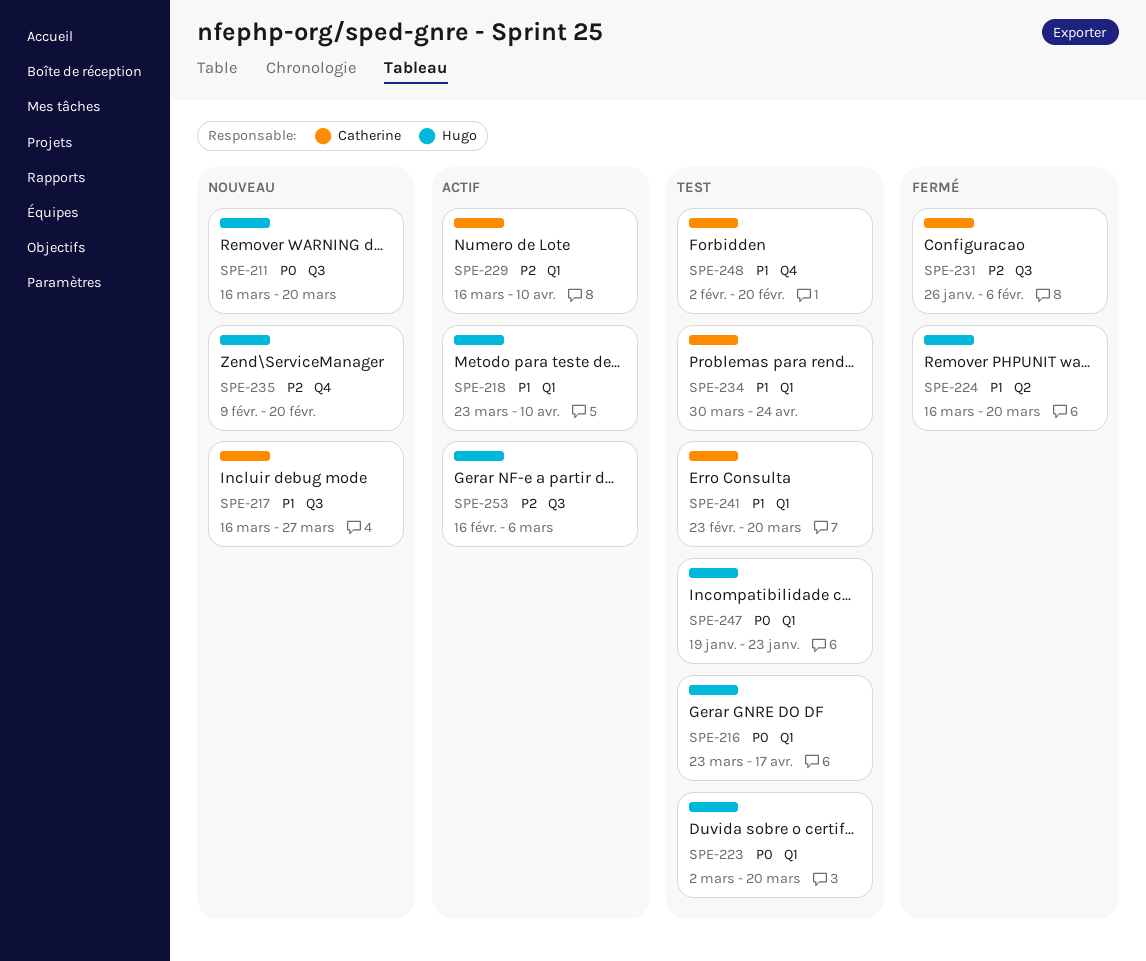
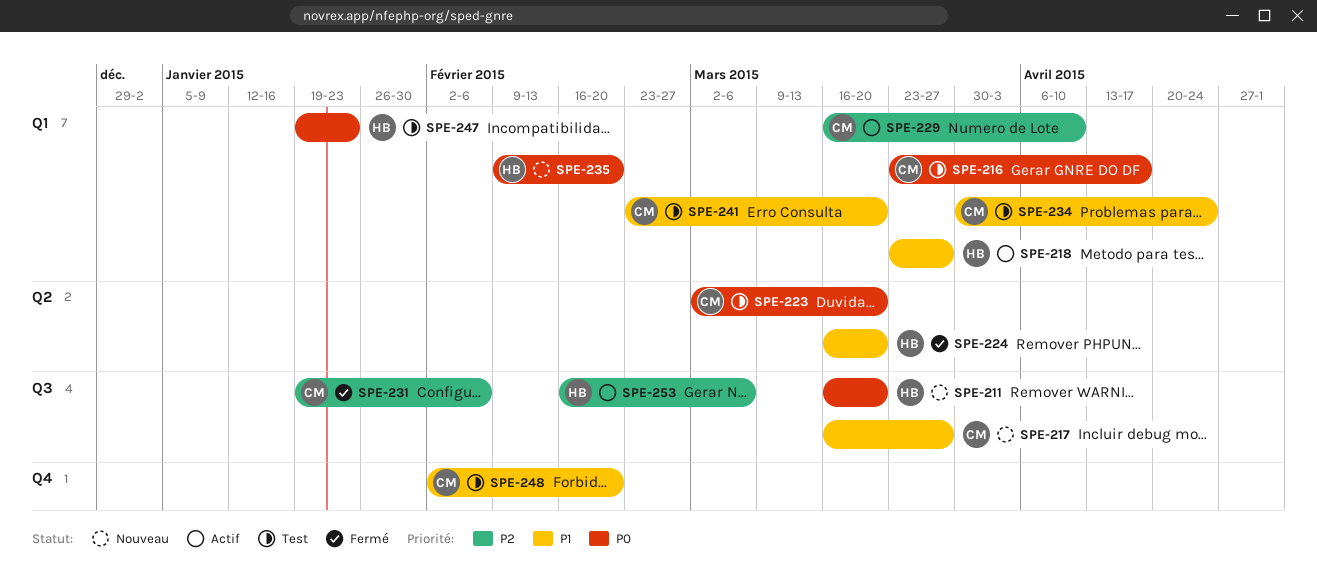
SPE-216, owner: Hugo -> Catherine
SPE-218, due: Apr 10 -> Mar 27
SPE-223, owner: Hugo -> Catherine
SPE-223, label: Q1 -> Q2
SPE-231, start: Jan 26 -> Jan 19
SPE-235, priority: P2 -> P0
SPE-235, label: Q4 -> Q1

